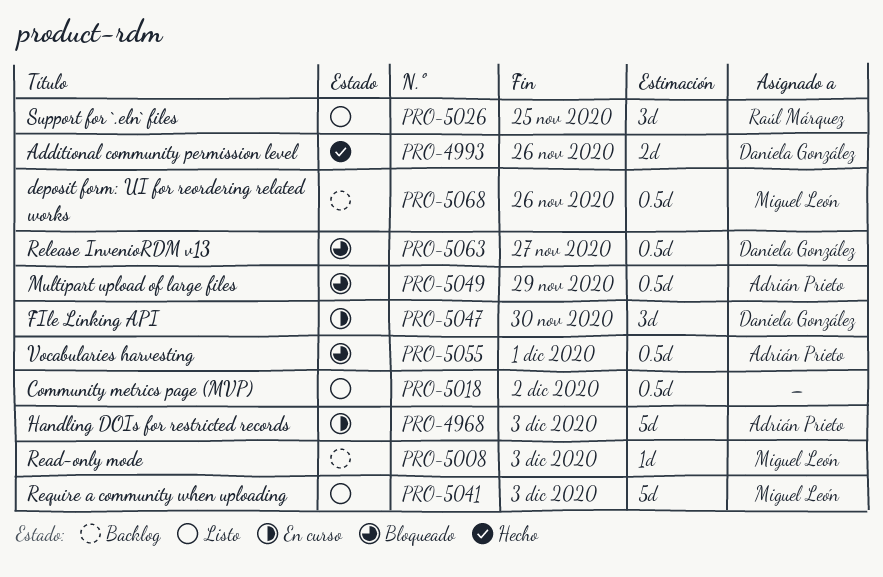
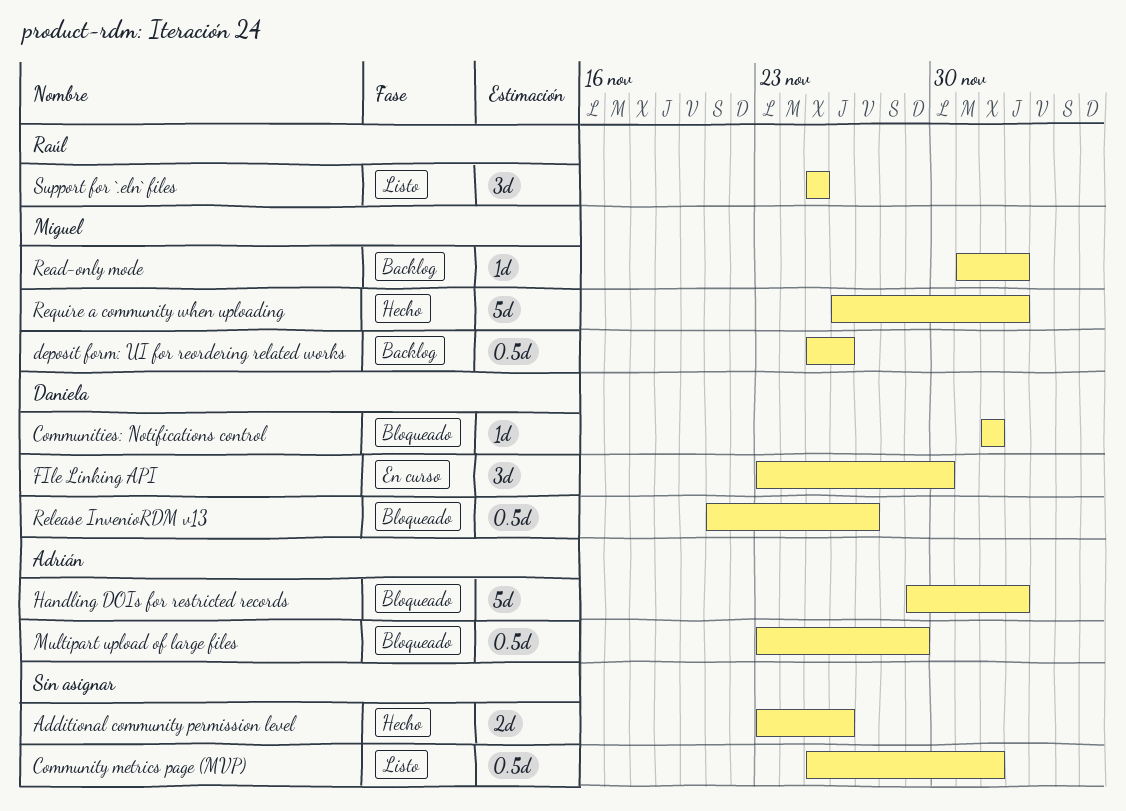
Additional community permission level, owner: Daniela González -> none
Communities: Notifications control: none -> present
Handling DOIs for restricted records, status: En curso -> Bloqueado
Require a community when uploading, status: Listo -> Hecho
Vocabularies harvesting: present -> none

